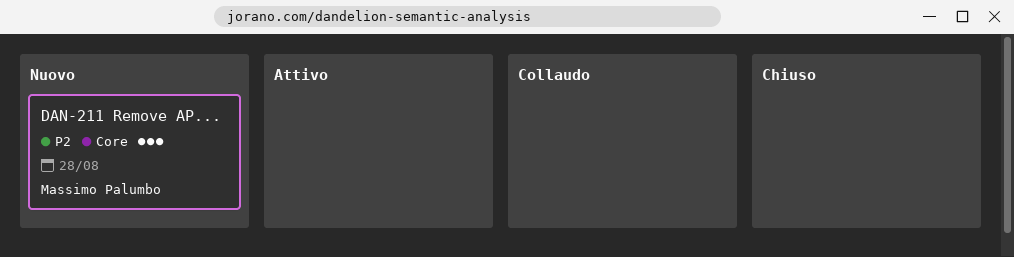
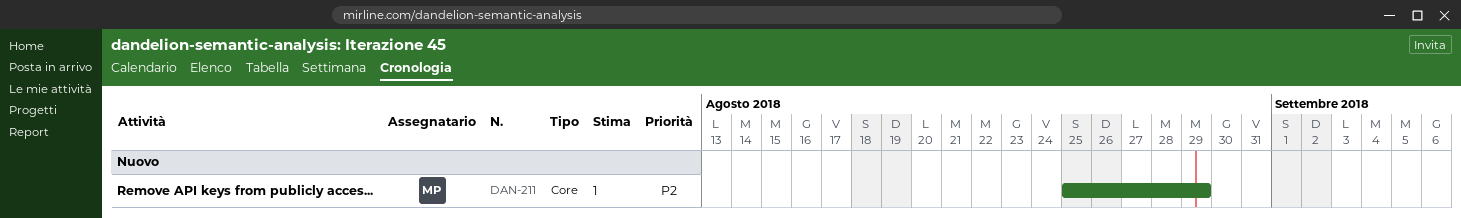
DAN-211, estimate: 3 -> 1
DAN-211, due: Aug 28 -> Aug 29

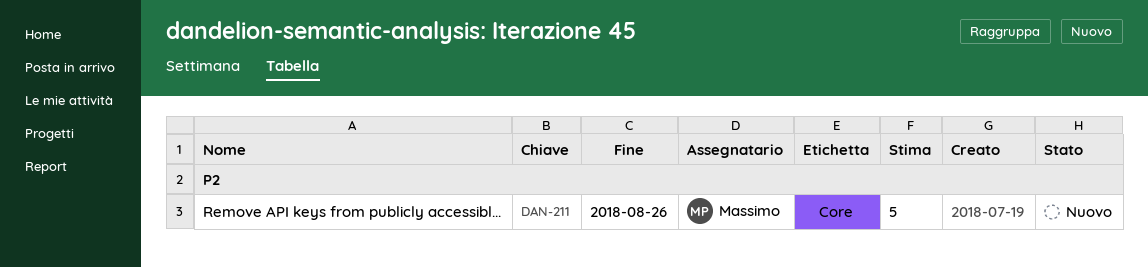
DAN-211, estimate: 1 -> 5
DAN-211, due: Aug 29 -> Aug 26

